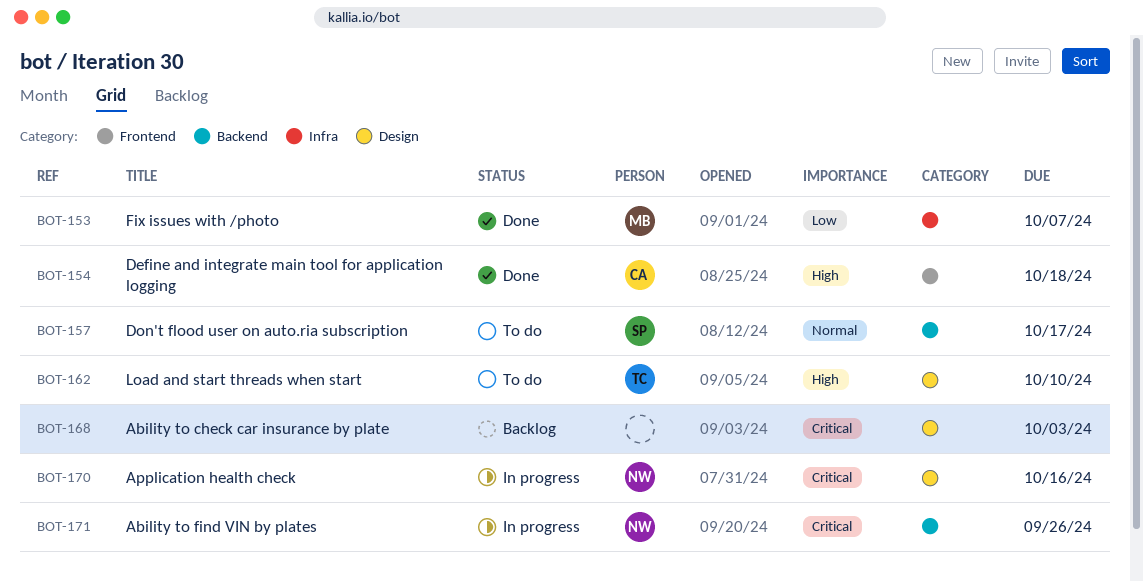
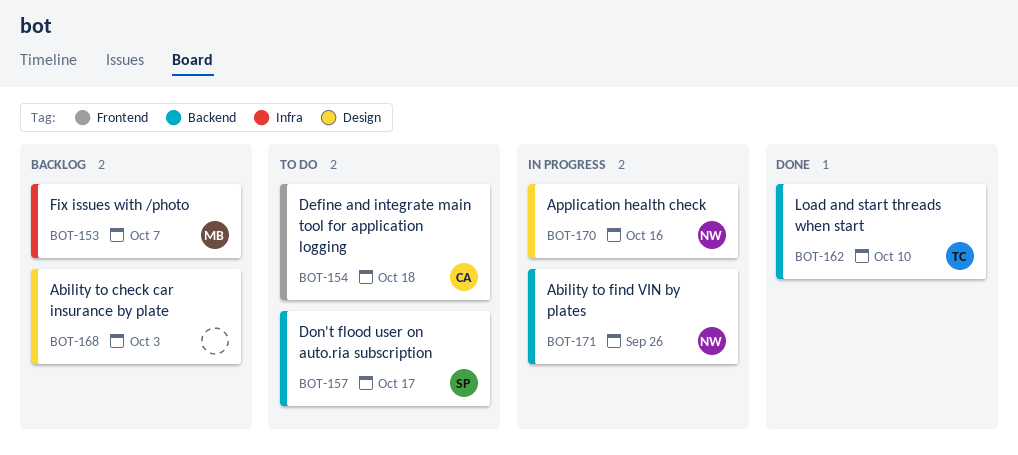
BOT-153, status: Done -> Backlog
BOT-154, status: Done -> To do
BOT-162, status: To do -> Done
BOT-162, label: Design -> Backend

